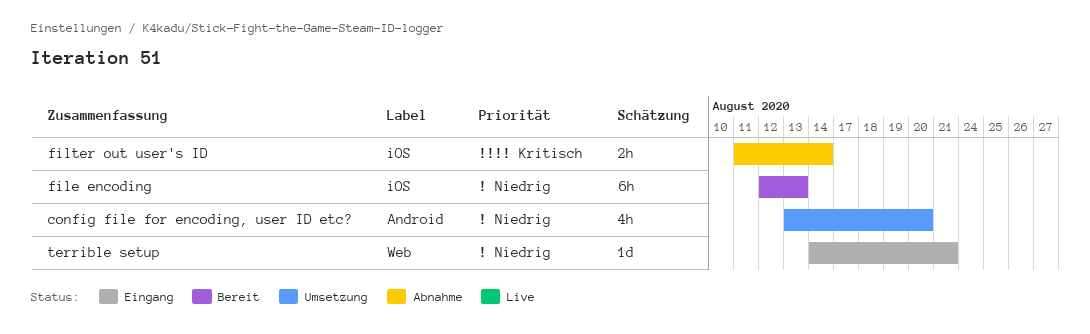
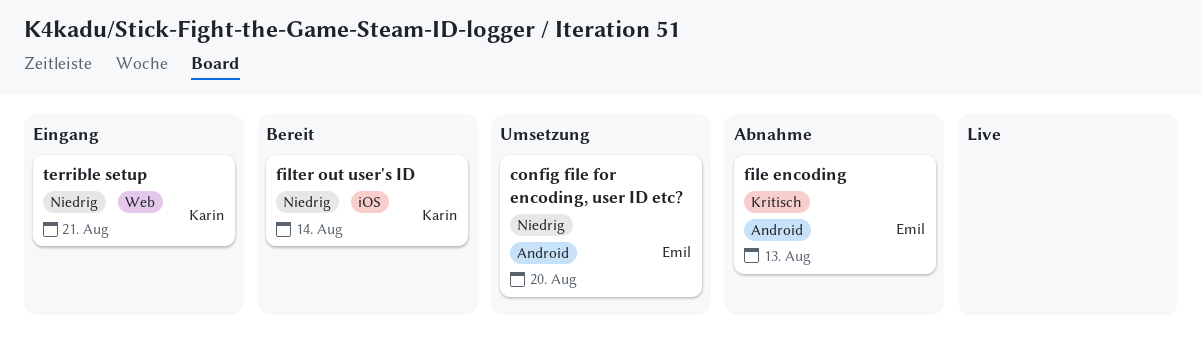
file encoding, status: Bereit -> Abnahme
file encoding, priority: Niedrig -> Kritisch
file encoding, label: iOS -> Android
filter out user's ID, status: Abnahme -> Bereit
filter out user's ID, priority: Kritisch -> Niedrig

